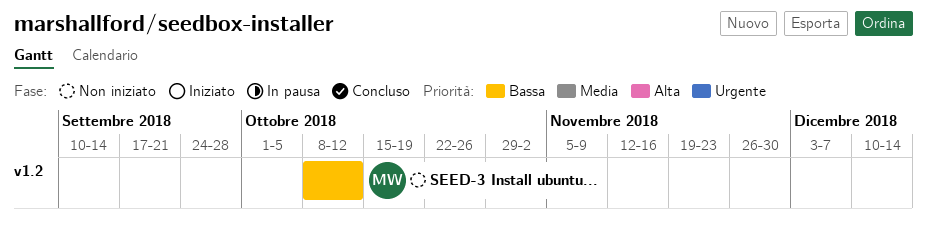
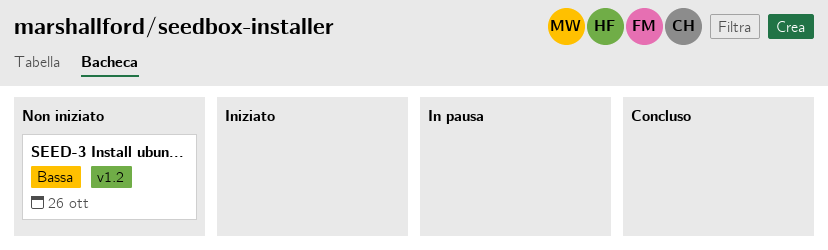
SEED-3, due: Oct 12 -> Oct 26

